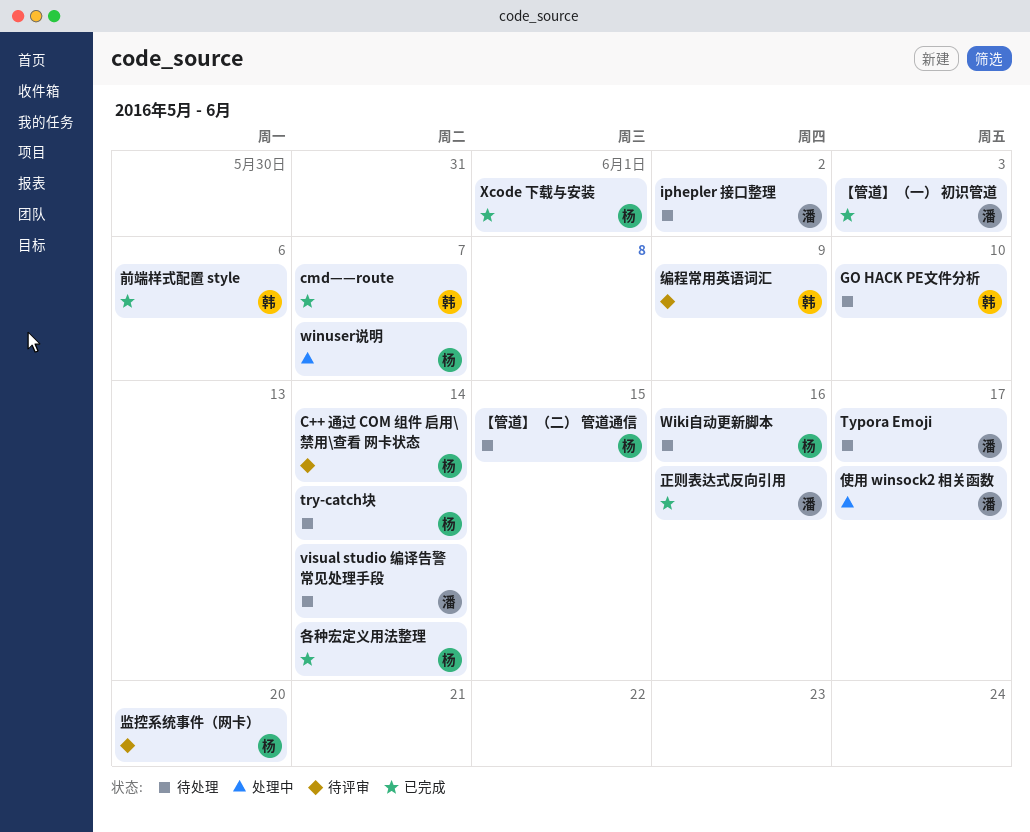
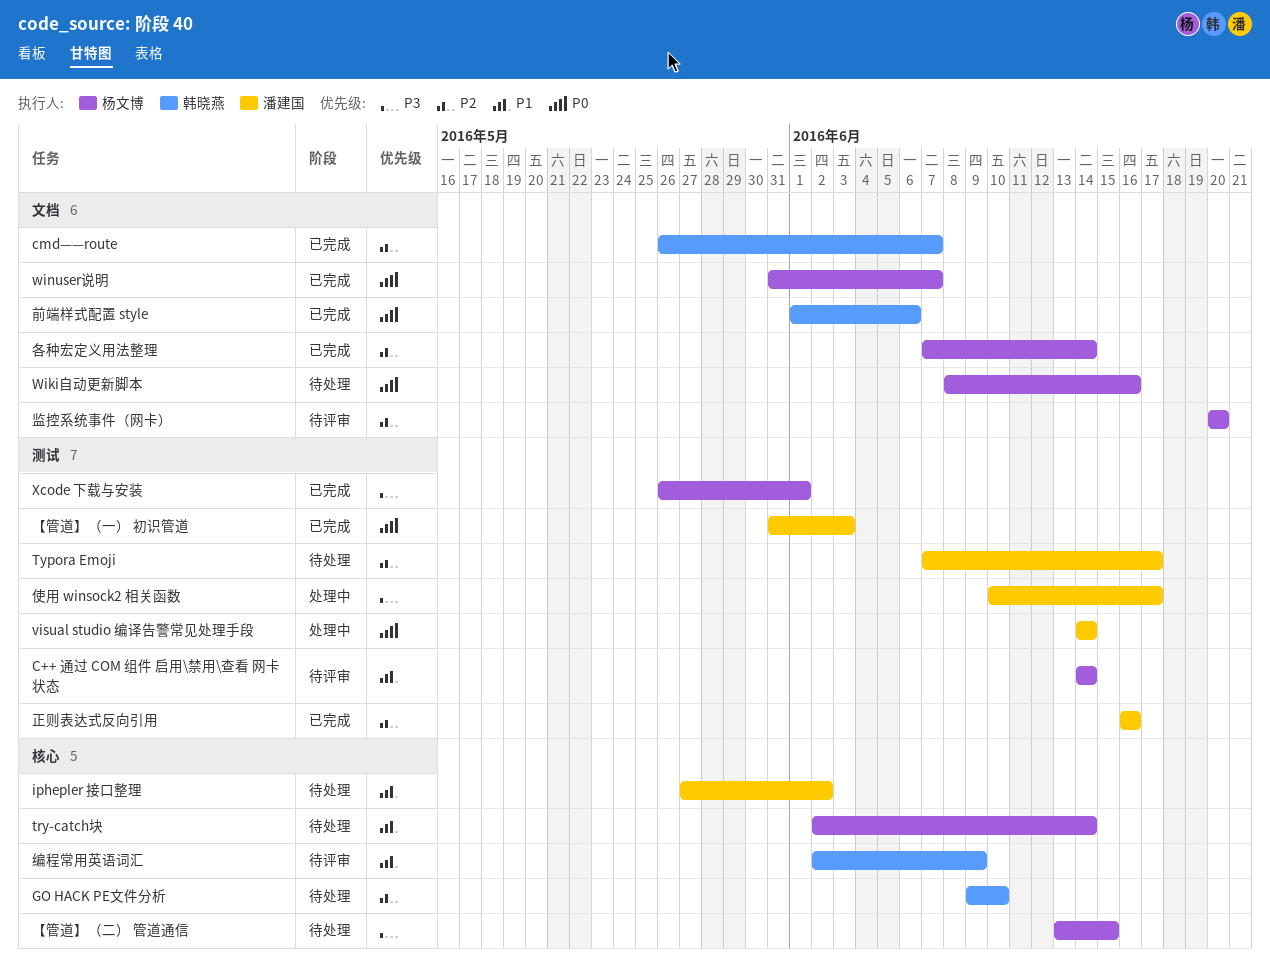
visual studio 编译告警常见处理手段, status: 待处理 -> 处理中
winuser说明, status: 处理中 -> 已完成

